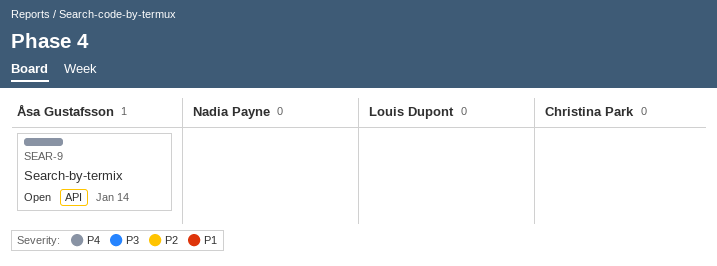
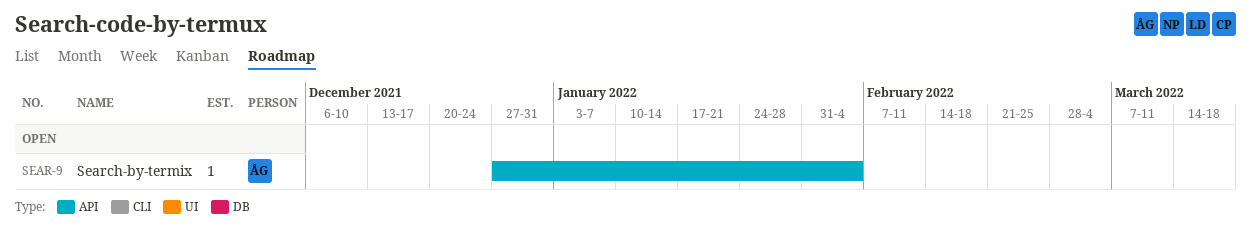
SEAR-9, due: Jan 14 -> Feb 4

